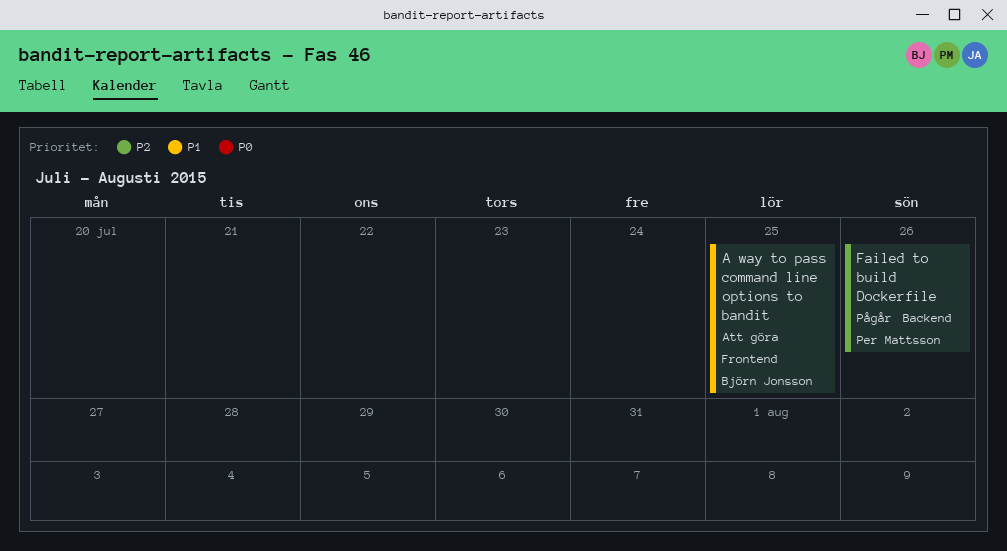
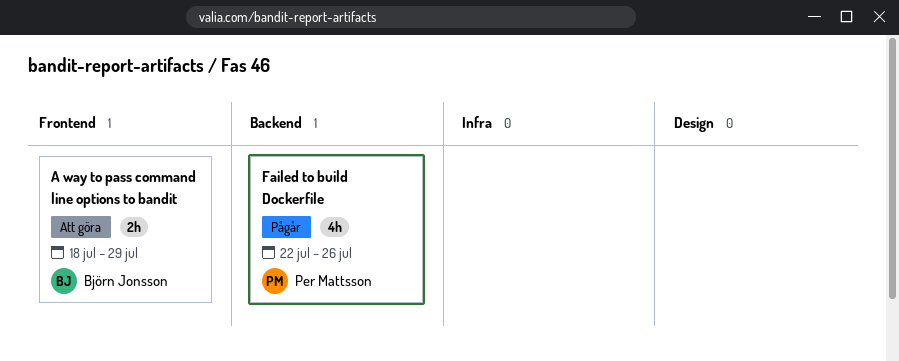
A way to pass command line options to bandit, due: Jul 25 -> Jul 29

